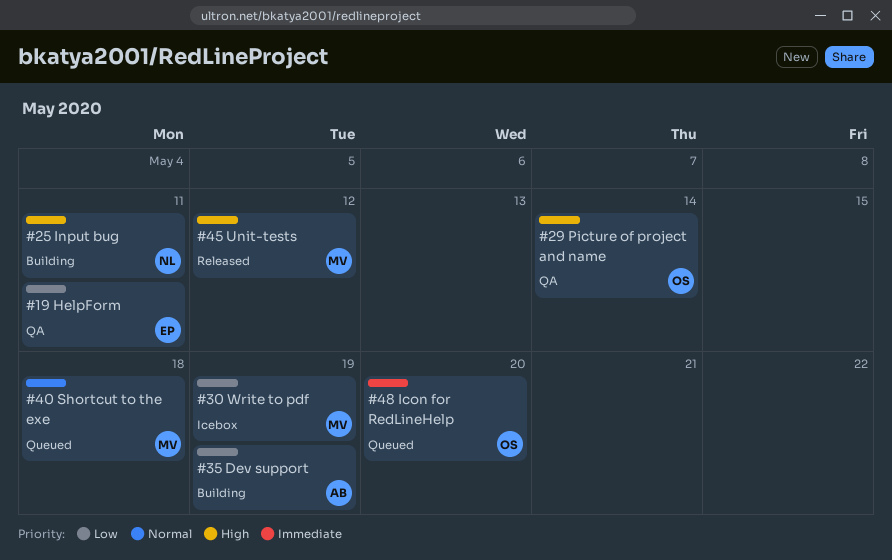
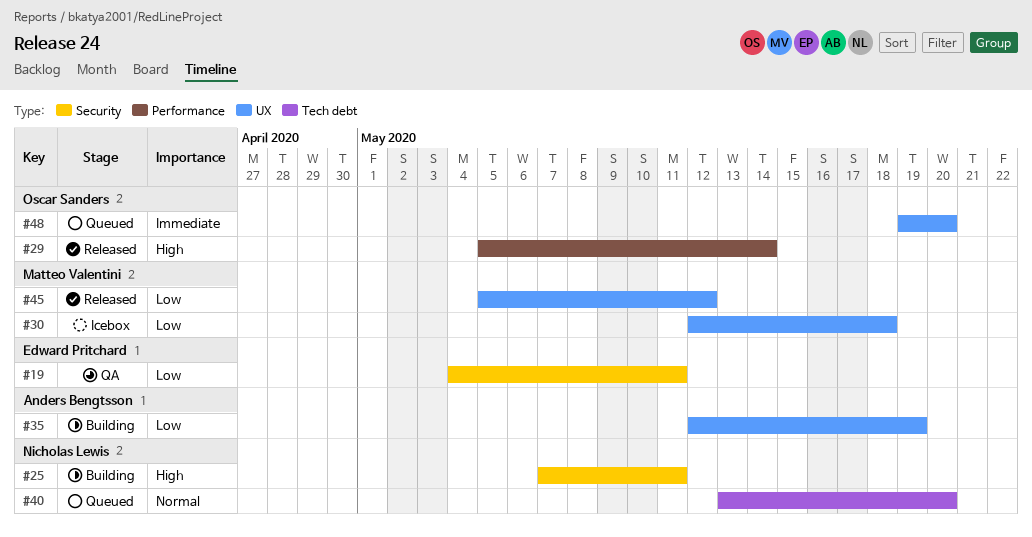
#29, status: QA -> Released
#30, due: May 19 -> May 18
#40, owner: Matteo Valentini -> Nicholas Lewis
#40, due: May 18 -> May 20
#45, priority: High -> Low

